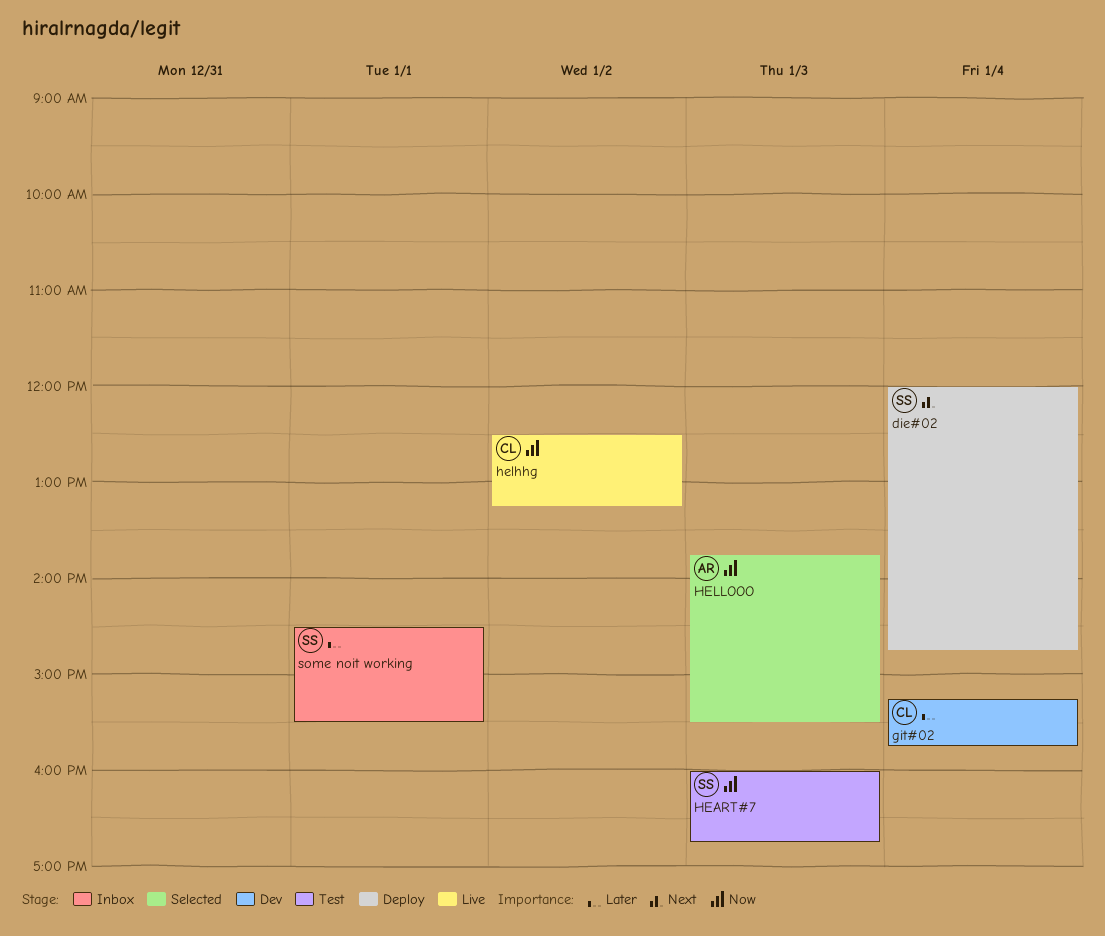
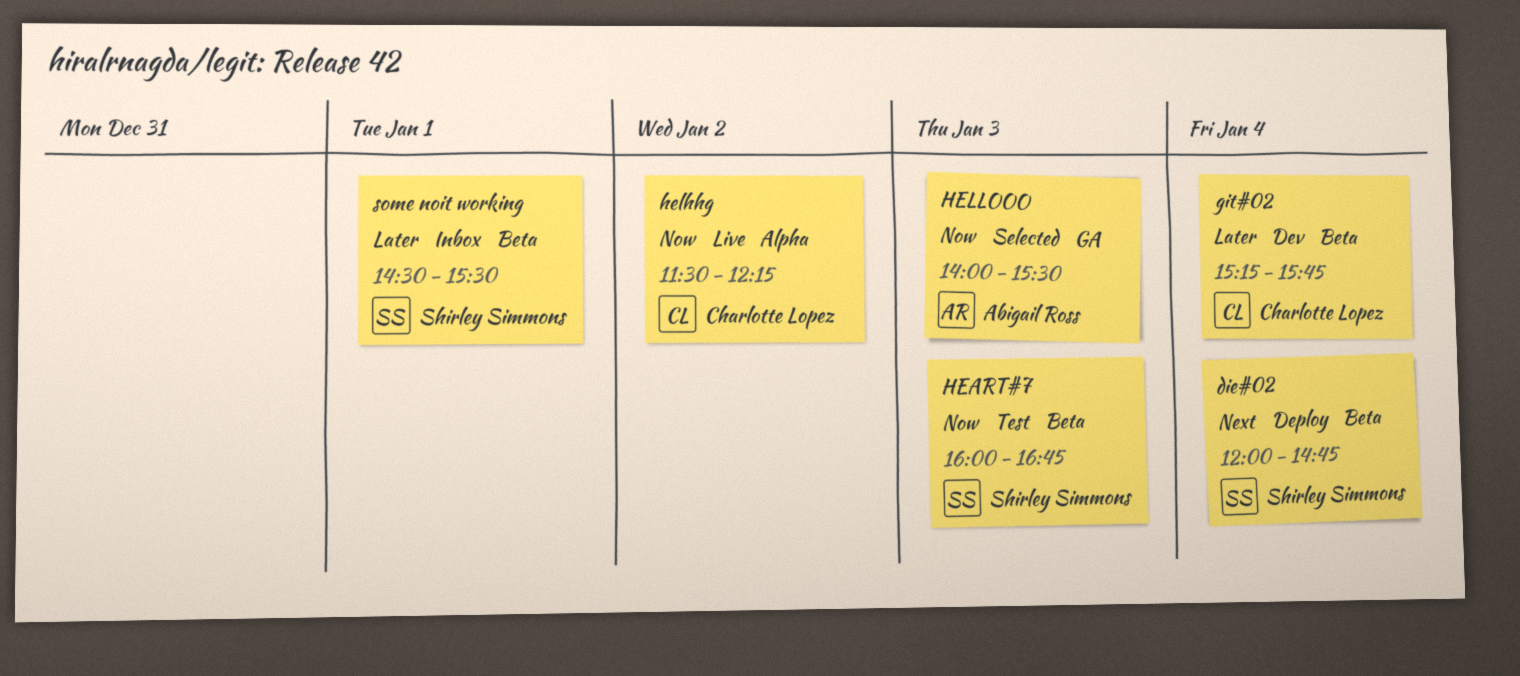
helhhg, begins: 12:30 -> 11:30
helhhg, ends: 13:15 -> 12:15
HELLOOO, begins: 13:45 -> 14:00

